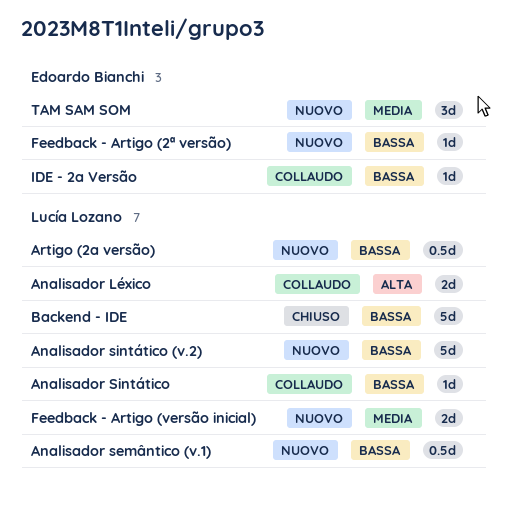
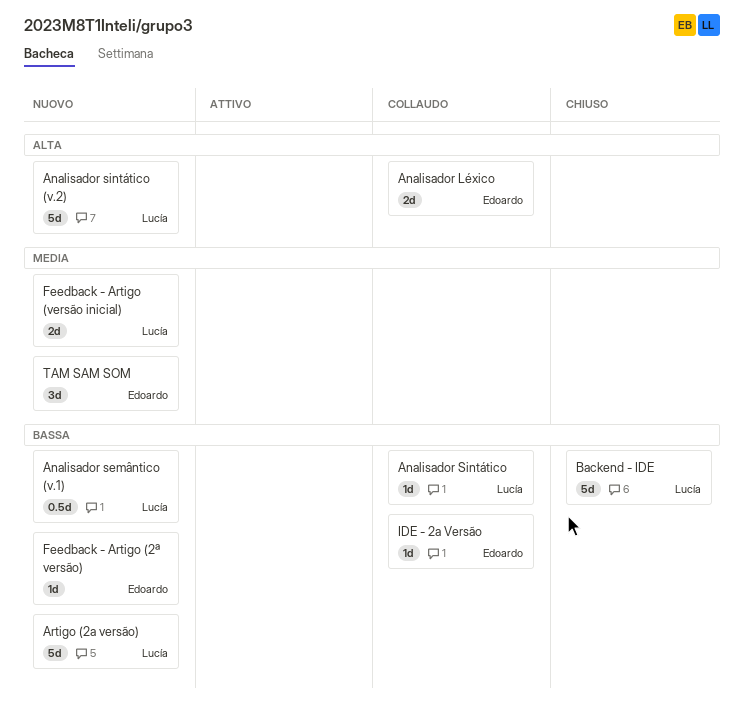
Analisador Léxico, owner: Lucía Lozano -> Edoardo Bianchi
Analisador sintático (v.2), priority: Bassa -> Alta
Artigo (2a versão), estimate: 0.5d -> 5d

